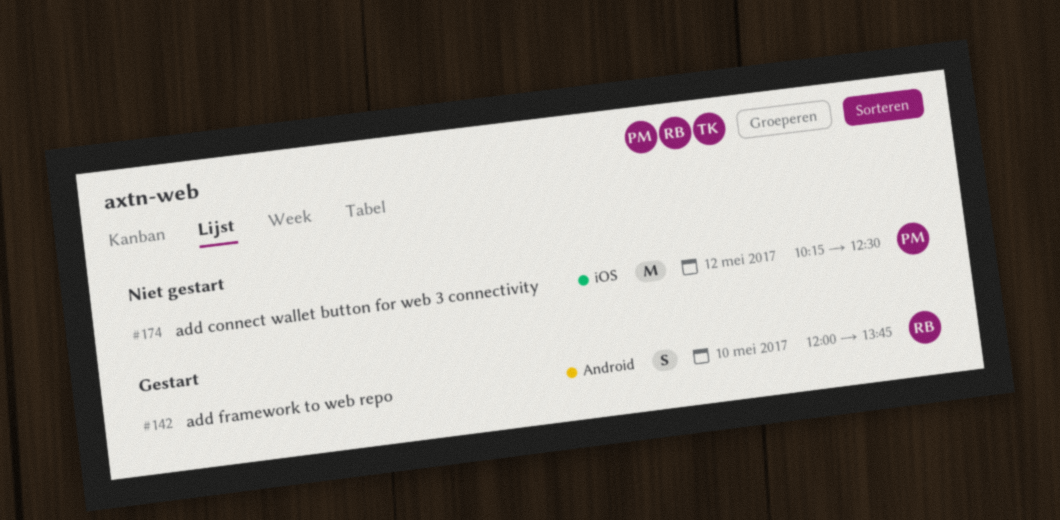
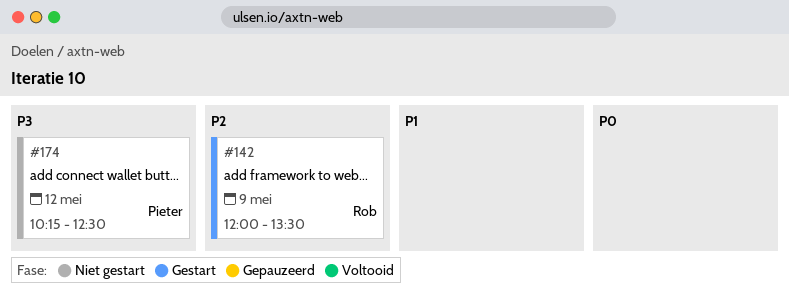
#142, day: May 10 -> May 9
#142, ends: 13:45 -> 13:30

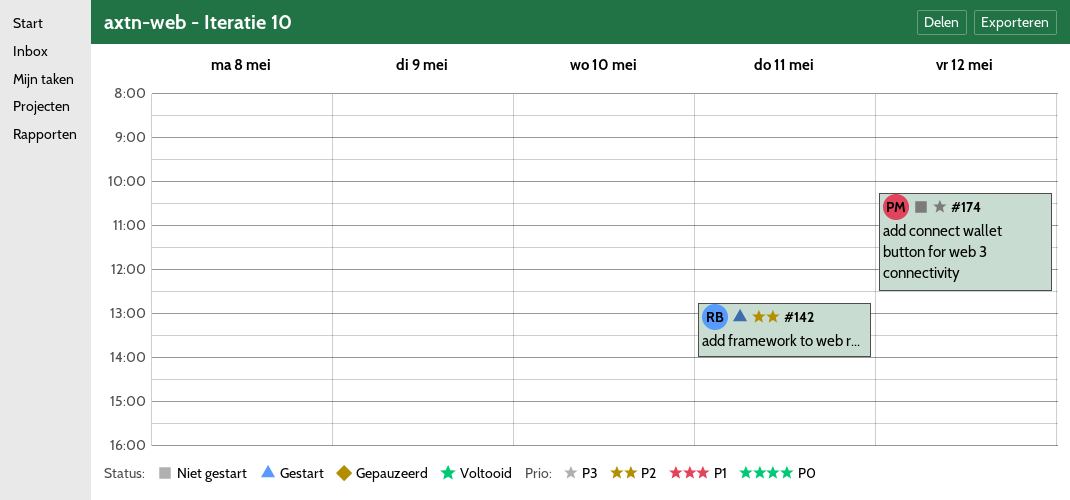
#142, day: May 9 -> May 11
#142, begins: 12:00 -> 12:45
#142, ends: 13:30 -> 14:00

